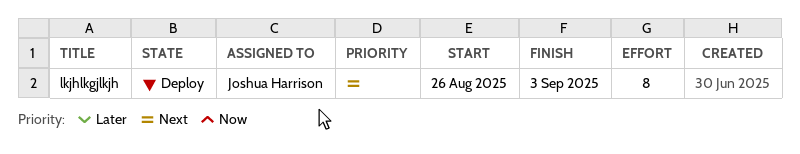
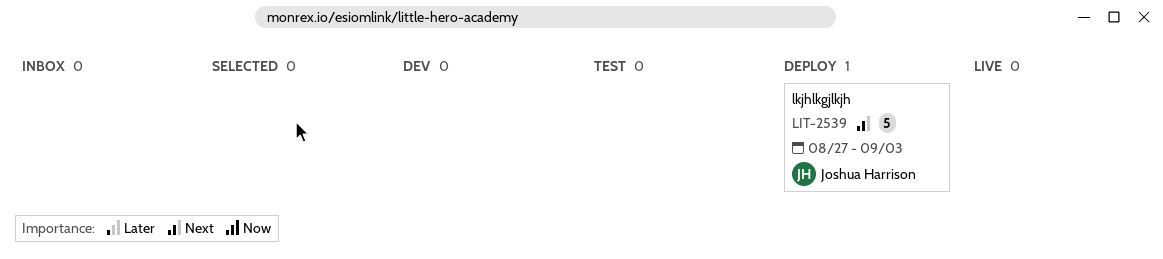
lkjhlkgjlkjh, estimate: 8 -> 5
lkjhlkgjlkjh, start: Aug 26 -> Aug 27

